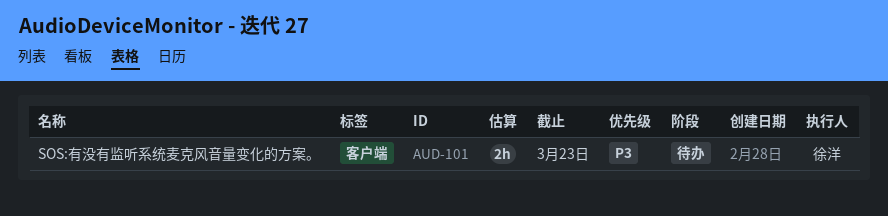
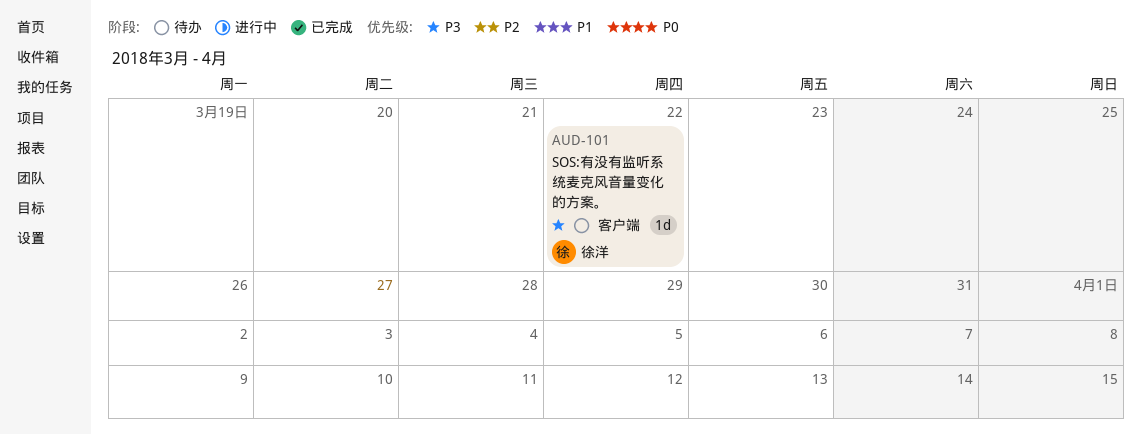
AUD-101, estimate: 2h -> 1d
AUD-101, due: Mar 23 -> Mar 22

